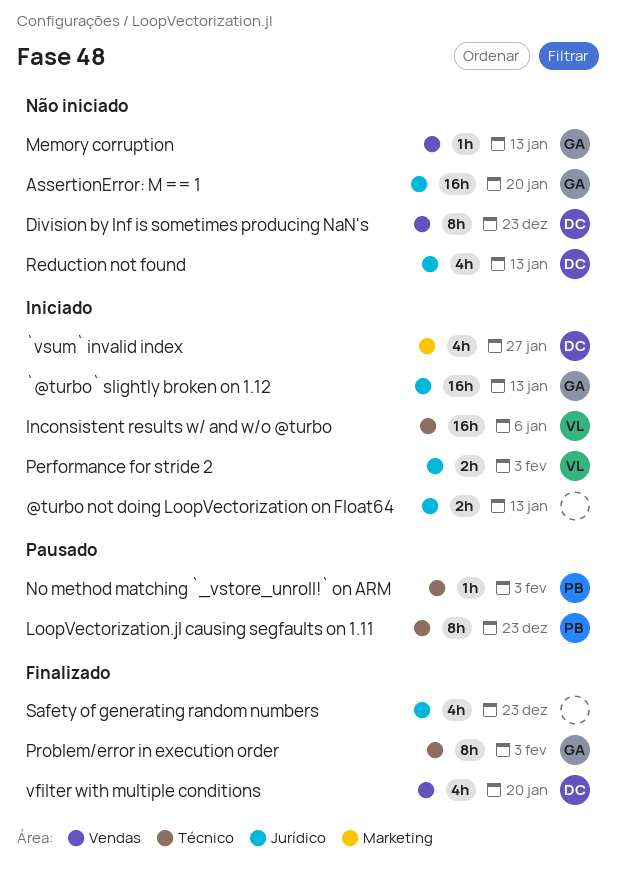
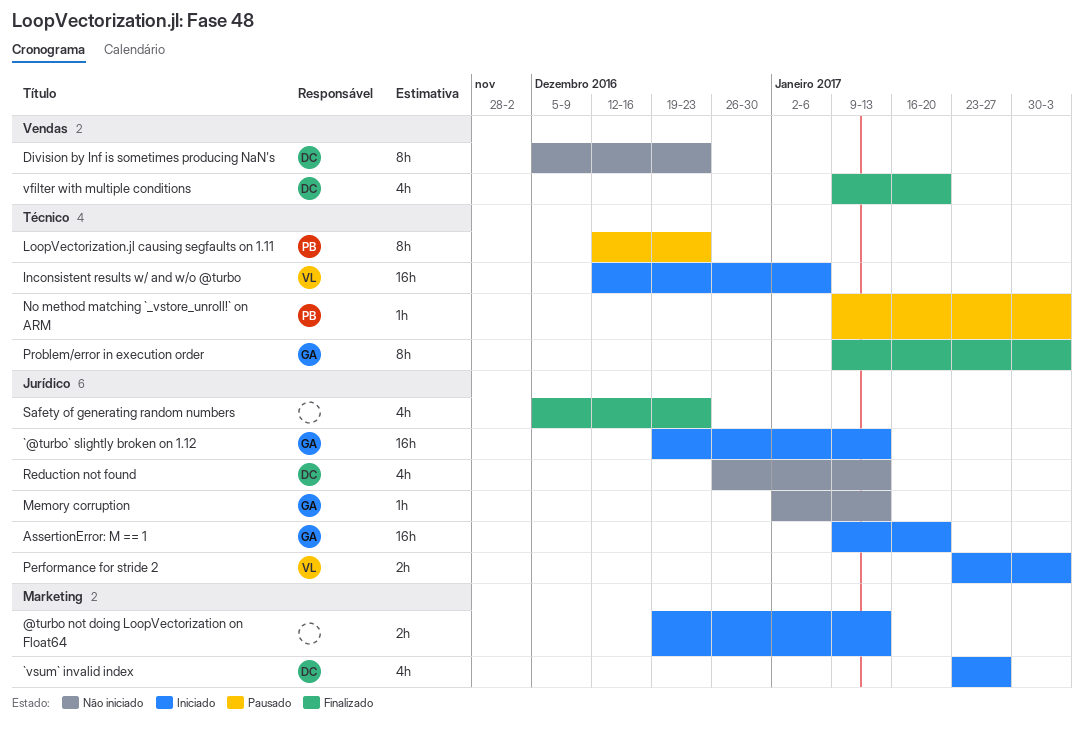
@turbo not doing LoopVectorization on Float64, label: Jurídico -> Marketing
AssertionError: M == 1, status: Não iniciado -> Iniciado
Memory corruption, label: Vendas -> Jurídico

